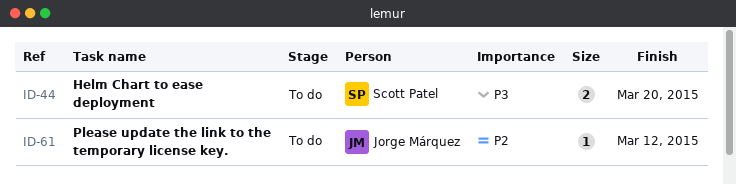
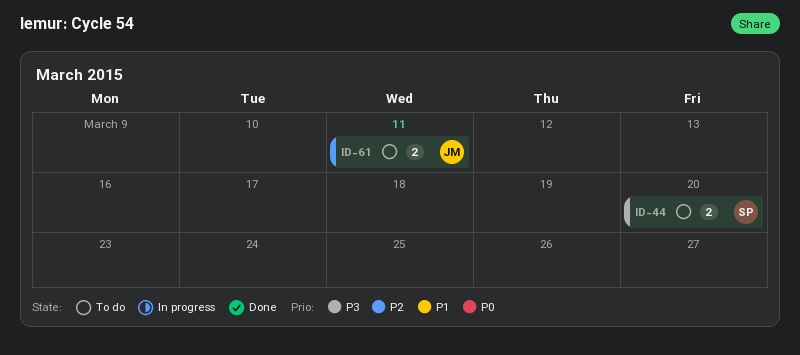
ID-61, estimate: 1 -> 2
ID-61, due: Mar 12 -> Mar 11

